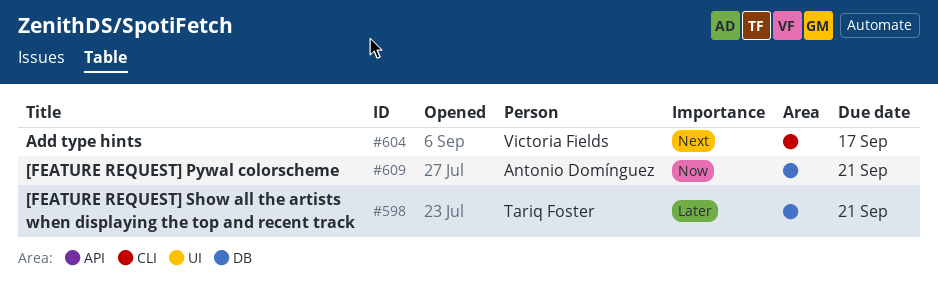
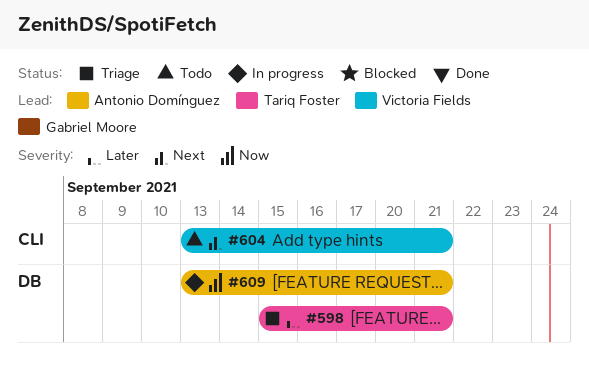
#604, due: Sep 17 -> Sep 21

